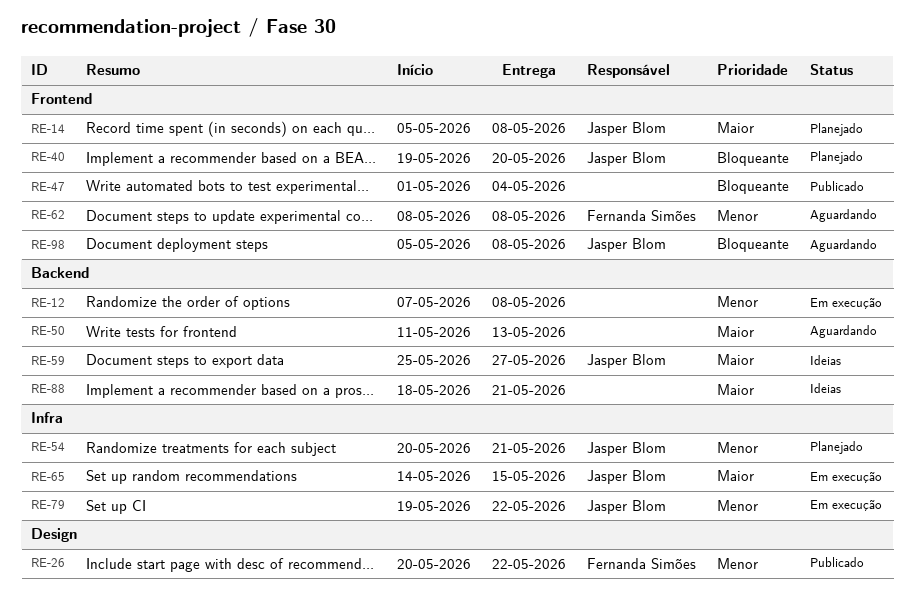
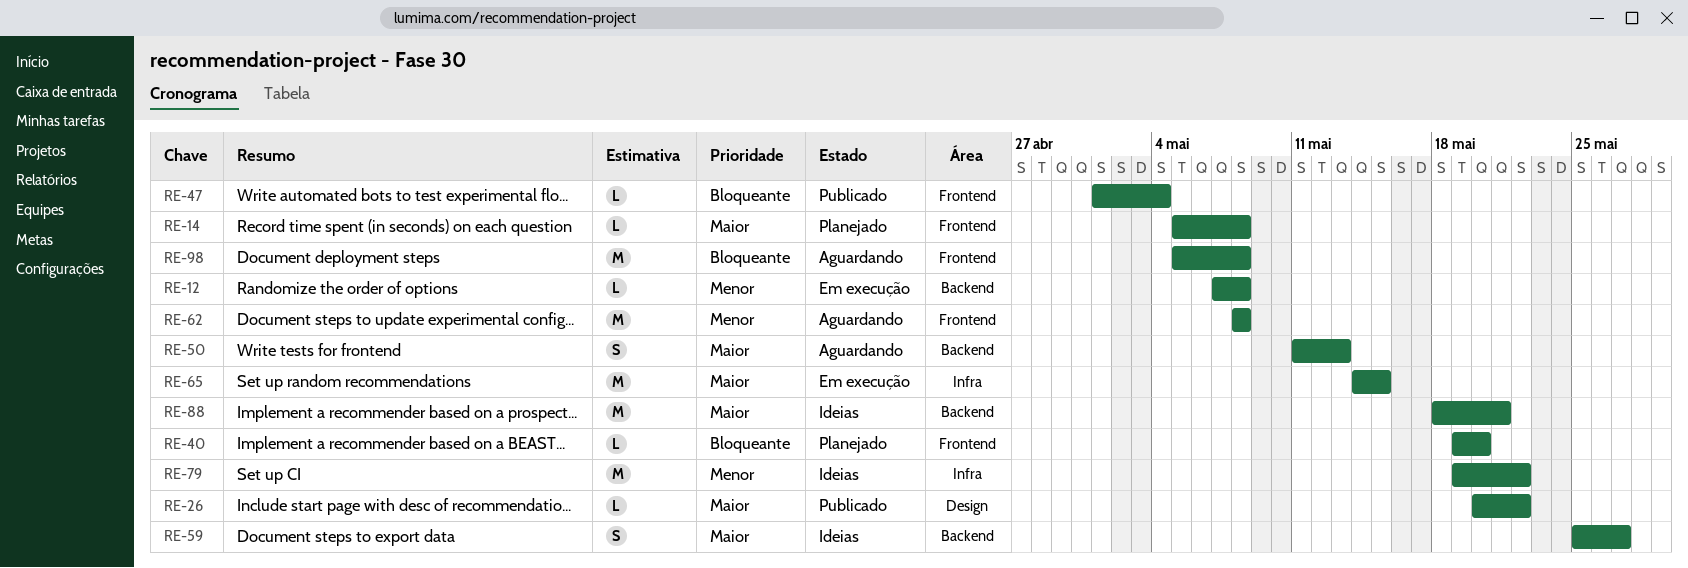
RE-26, priority: Menor -> Maior
RE-54: present -> none
RE-79, status: Em execução -> Ideias

